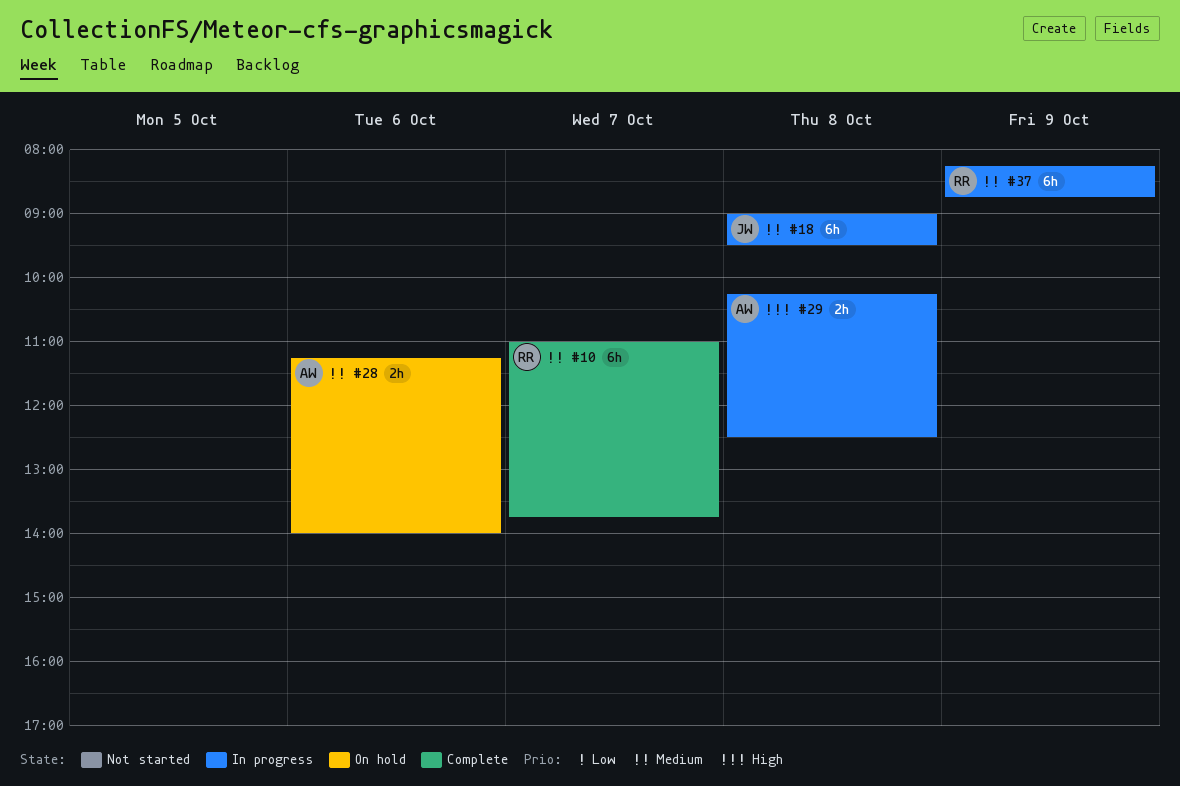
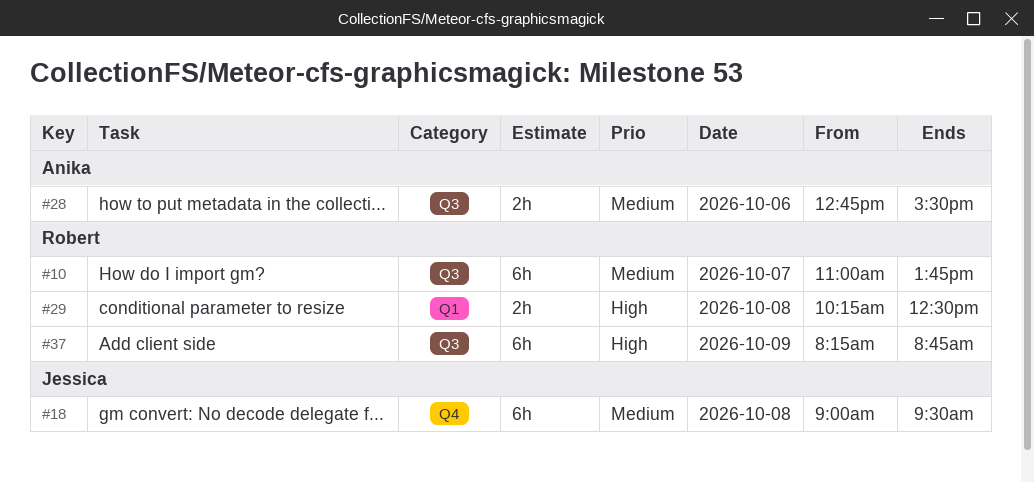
#28, begins: 11:15 -> 12:45
#28, ends: 14:00 -> 15:30
#29, owner: Anika -> Robert
#37, priority: Medium -> High

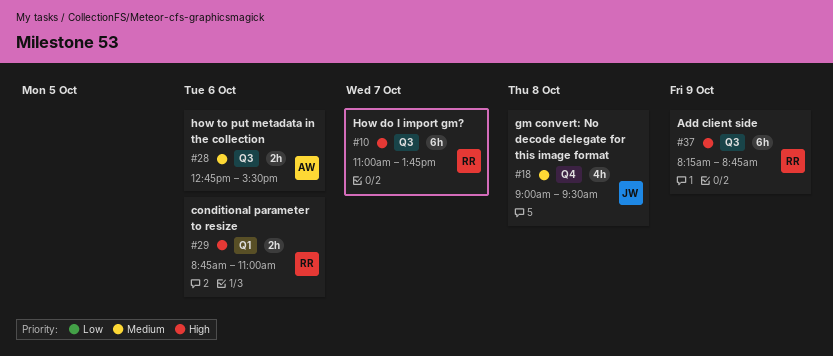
#10, priority: Medium -> High
#18, estimate: 6h -> 4h
#29, day: Oct 8 -> Oct 6
#29, begins: 10:15 -> 08:45
#29, ends: 12:30 -> 11:00

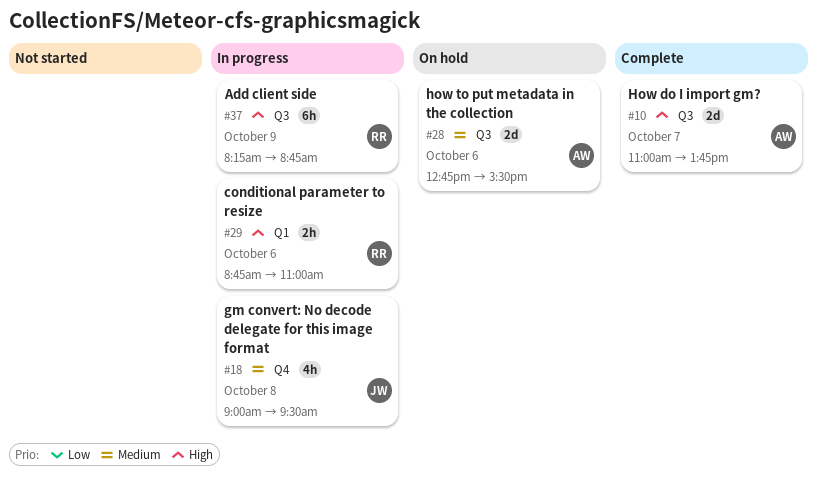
#10, owner: RR -> AW
#10, estimate: 6h -> 2d
#28, estimate: 2h -> 2d

